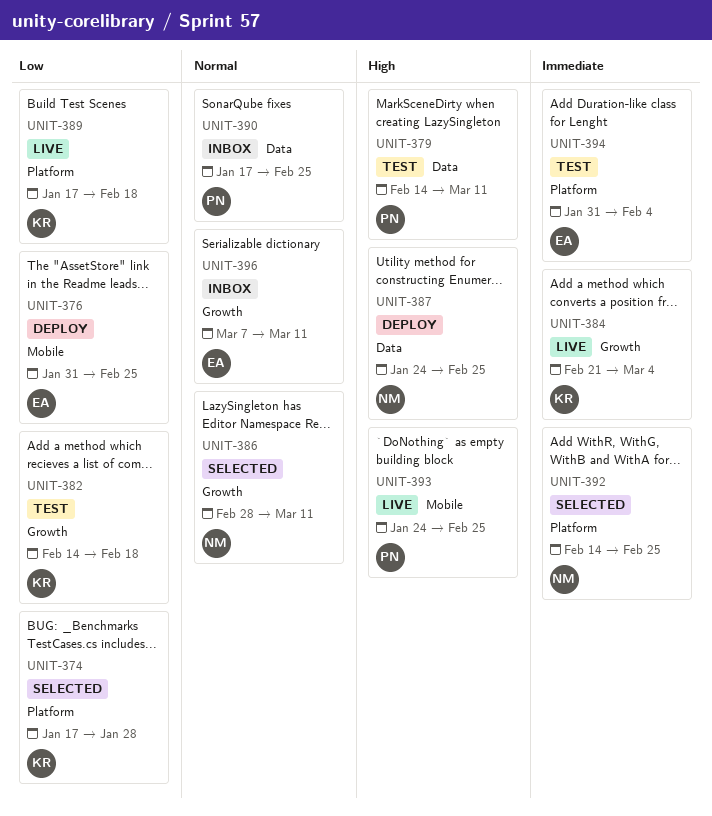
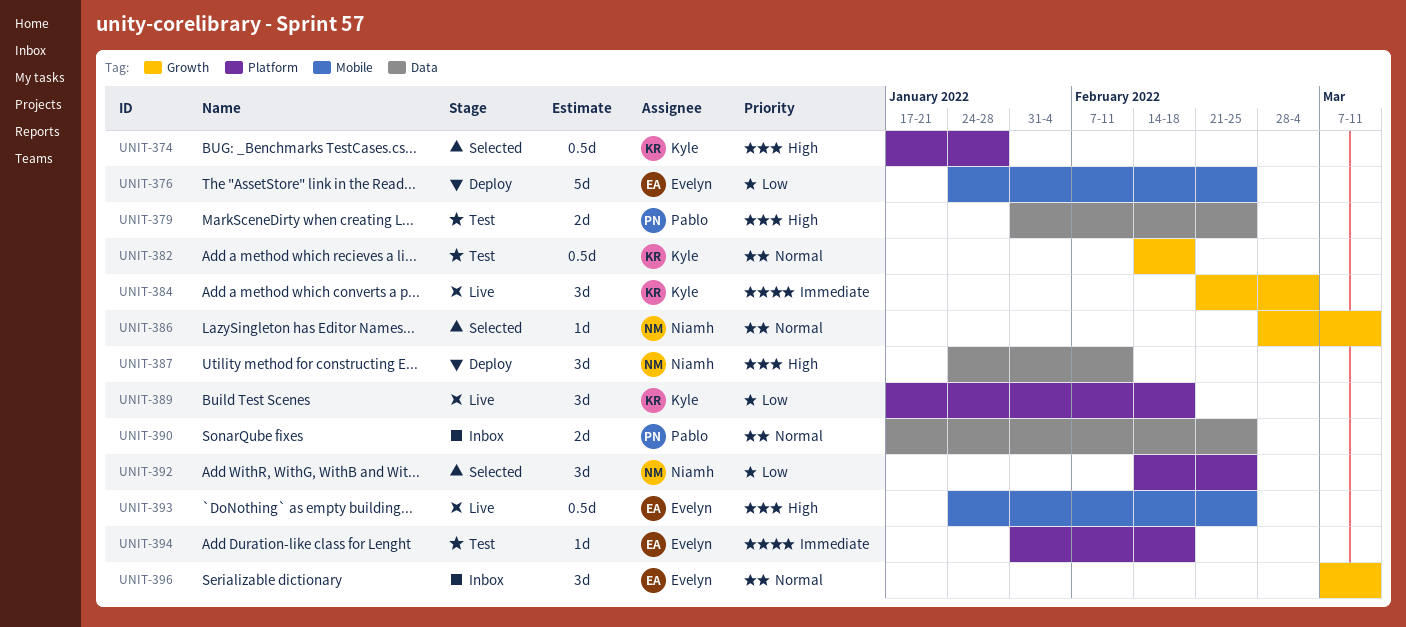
UNIT-374, priority: Low -> High
UNIT-376, start: Jan 31 -> Jan 24
UNIT-379, start: Feb 14 -> Jan 31
UNIT-379, due: Mar 11 -> Feb 25
UNIT-382, priority: Low -> Normal
UNIT-387, due: Feb 25 -> Feb 11
UNIT-392, priority: Immediate -> Low
UNIT-393, owner: Pablo -> Evelyn
UNIT-394, due: Feb 4 -> Feb 18

